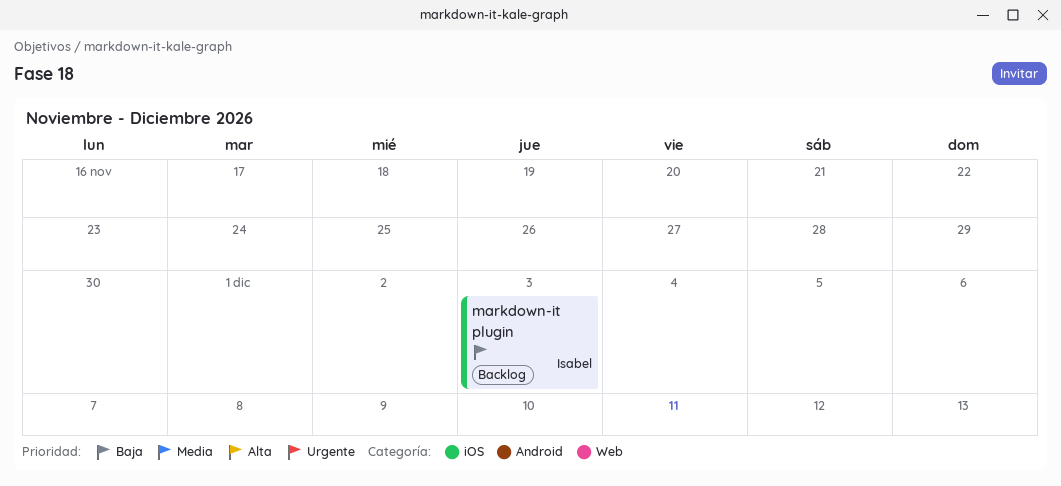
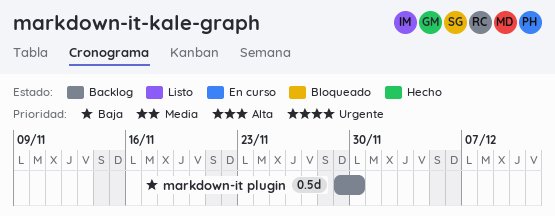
markdown-it plugin, due: Dec 3 -> Nov 30

